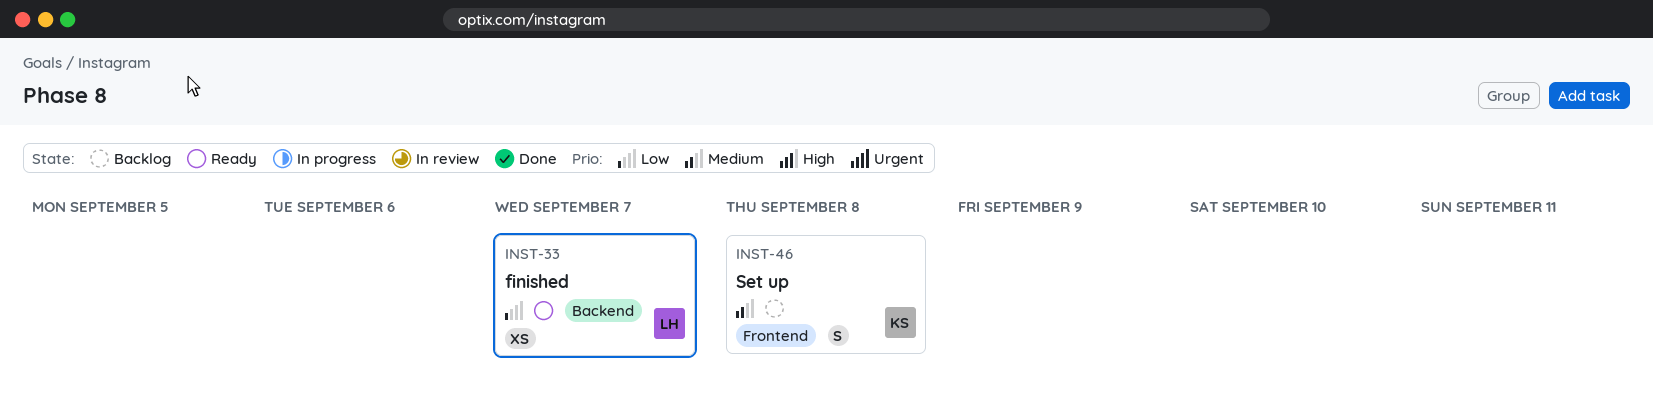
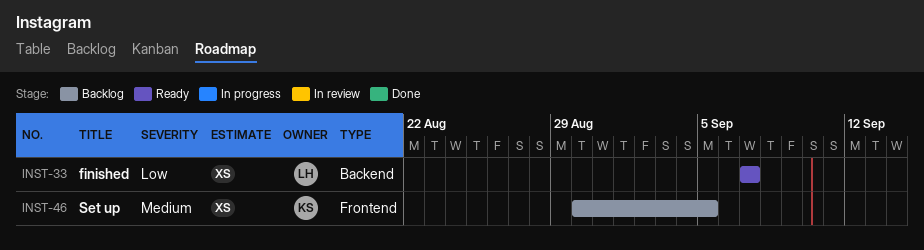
INST-46, estimate: S -> XS
INST-46, due: Sep 8 -> Sep 5

